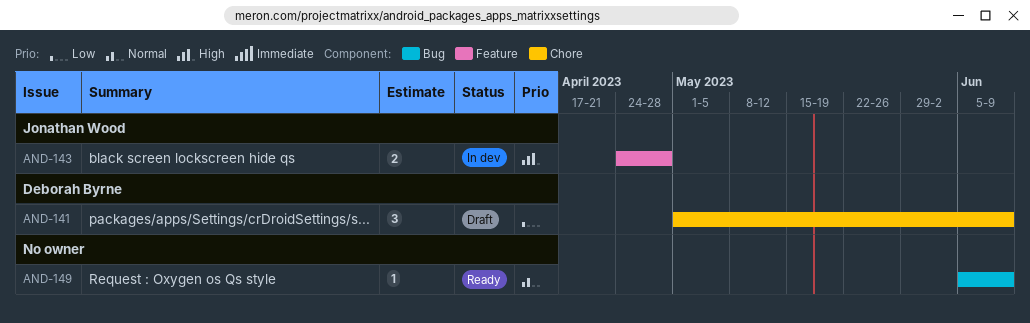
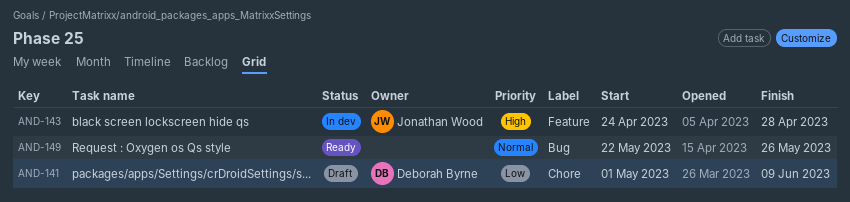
AND-149, start: Jun 5 -> May 22
AND-149, due: Jun 9 -> May 26

